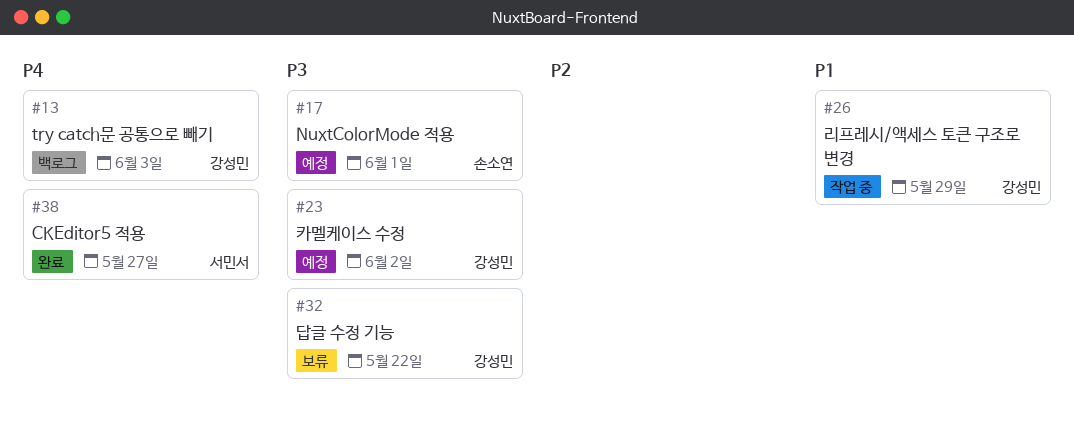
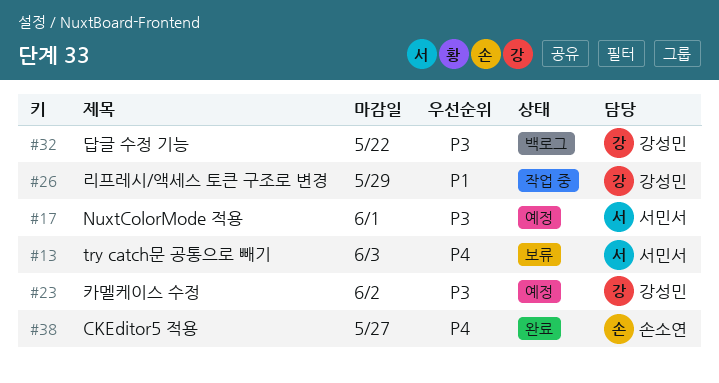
#13, status: 백로그 -> 보류
#13, owner: 강성민 -> 서민서
#17, owner: 손소연 -> 서민서
#32, status: 보류 -> 백로그
#38, owner: 서민서 -> 손소연

